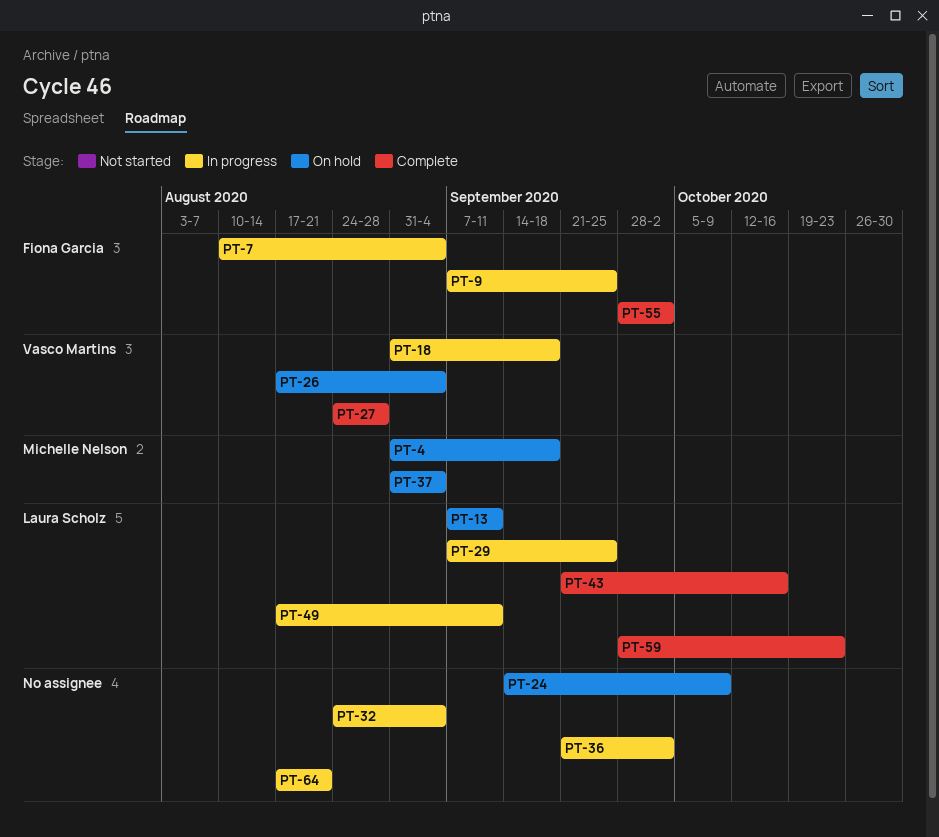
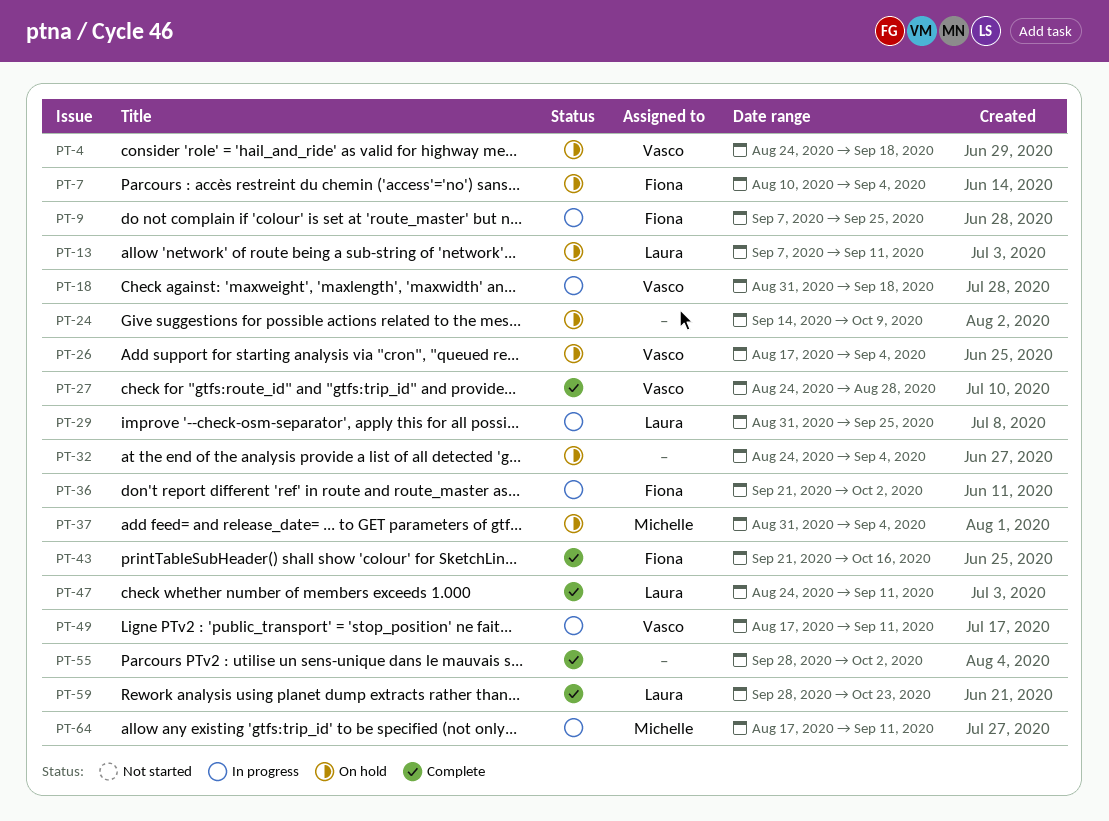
PT-4, owner: Michelle Nelson -> Vasco Martins
PT-4, start: Aug 31 -> Aug 24
PT-7, status: In progress -> On hold
PT-29, start: Sep 7 -> Aug 31
PT-32, status: In progress -> On hold
PT-36, owner: none -> Fiona Garcia
PT-43, owner: Laura Scholz -> Fiona Garcia
PT-47: none -> present
PT-49, owner: Laura Scholz -> Vasco Martins
PT-55, owner: Fiona Garcia -> none
PT-64, owner: none -> Michelle Nelson
PT-64, due: Aug 21 -> Sep 11

